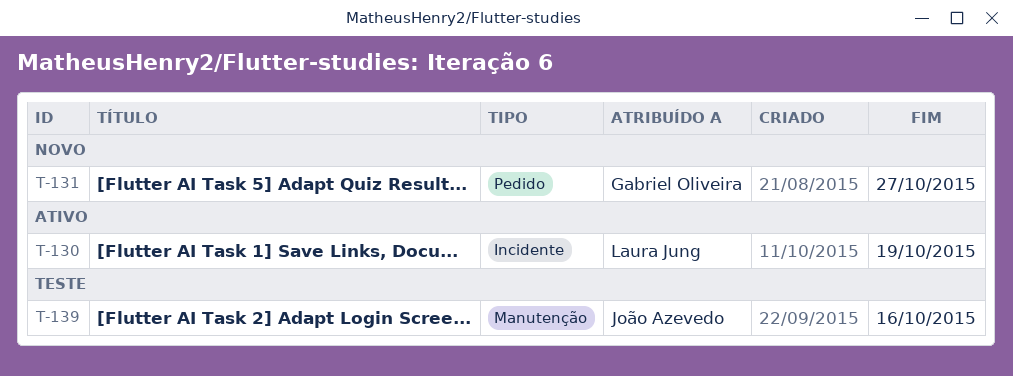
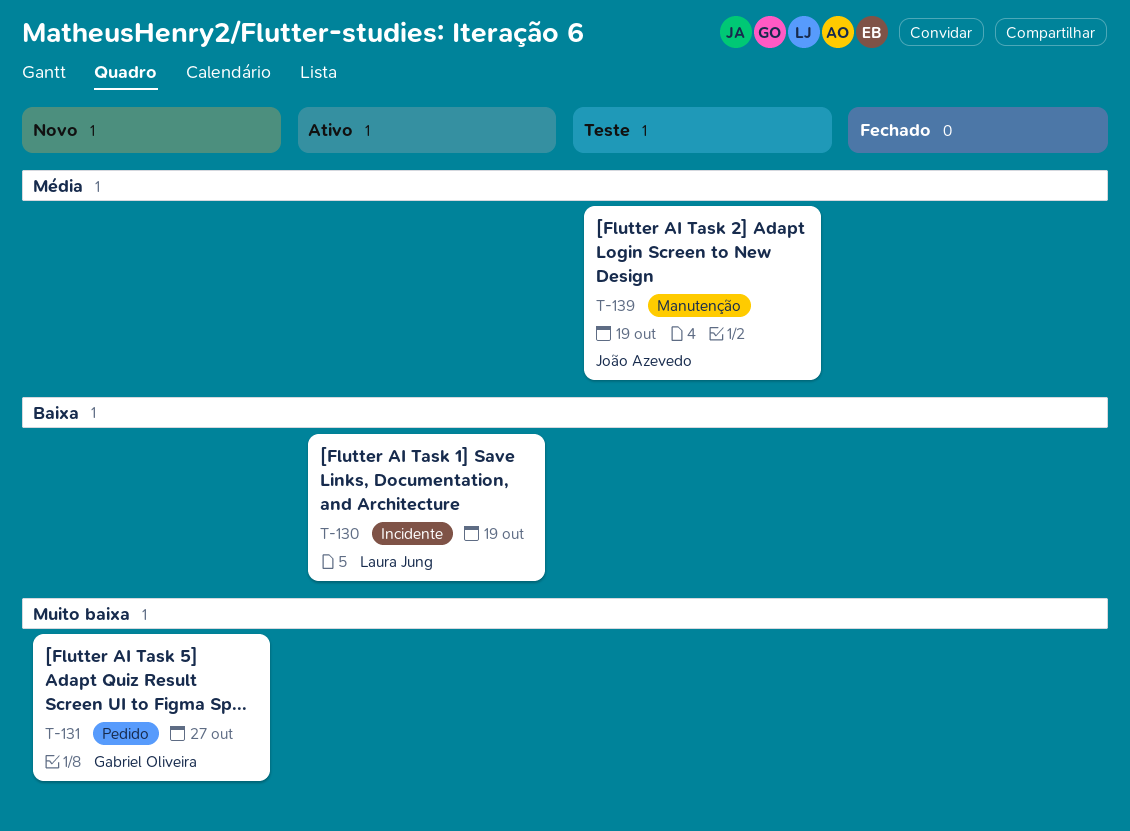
T-139, due: Oct 16 -> Oct 19

